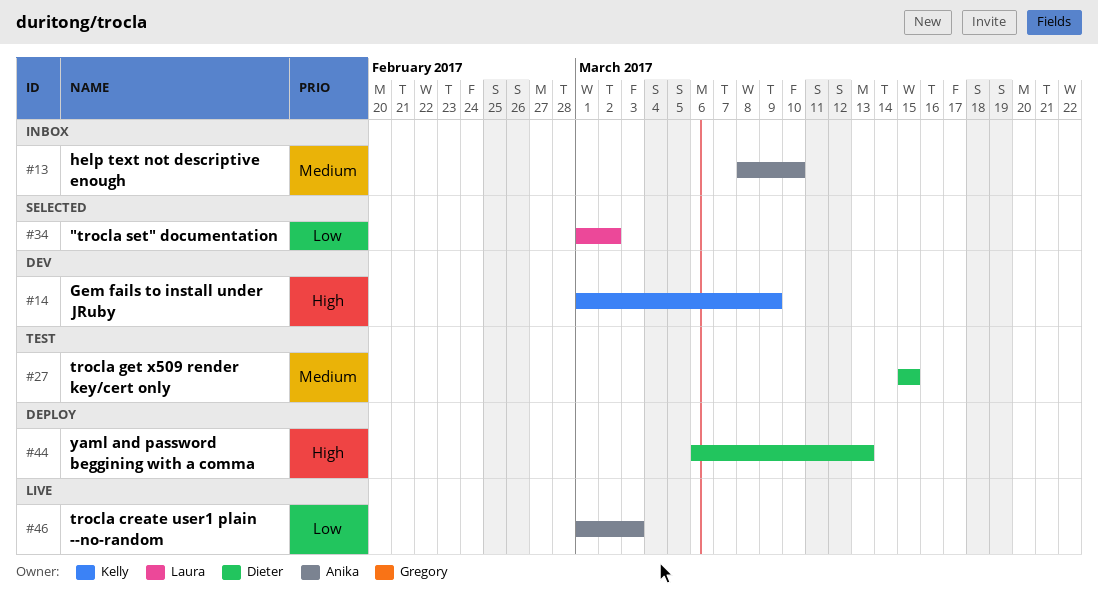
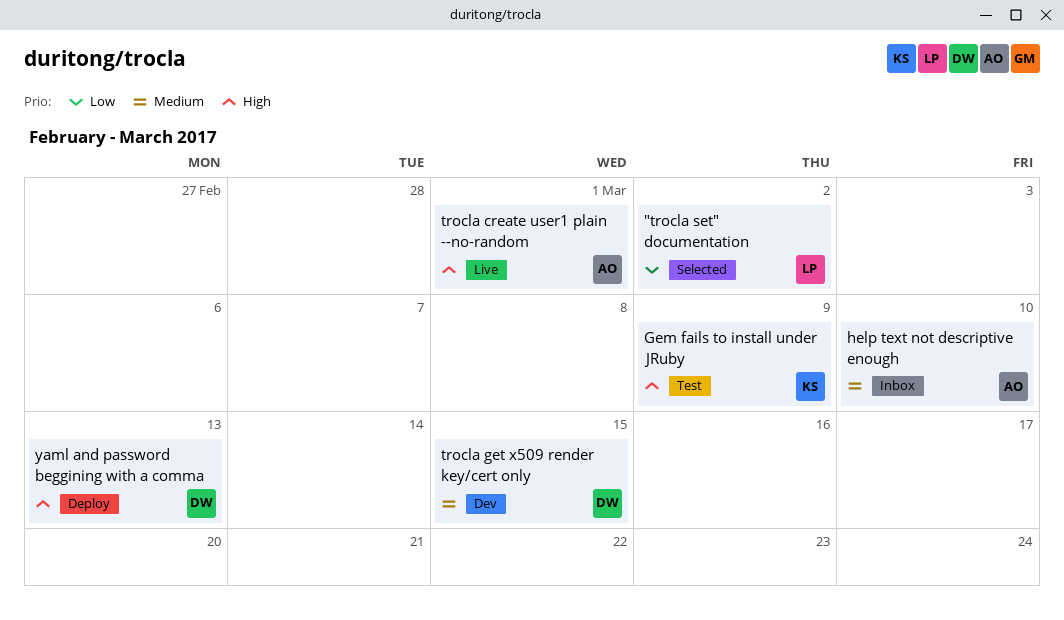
Gem fails to install under JRuby, status: Dev -> Test
trocla create user1 plain --no-random, priority: Low -> High
trocla create user1 plain --no-random, due: Mar 3 -> Mar 1
trocla get x509 render key/cert only, status: Test -> Dev

